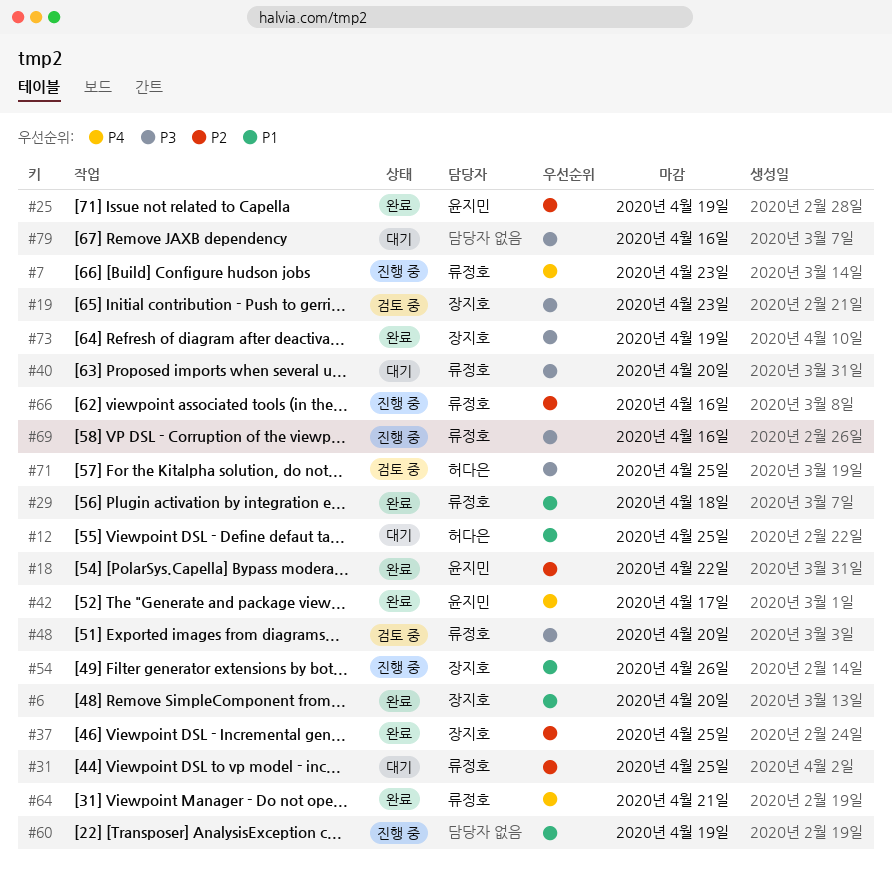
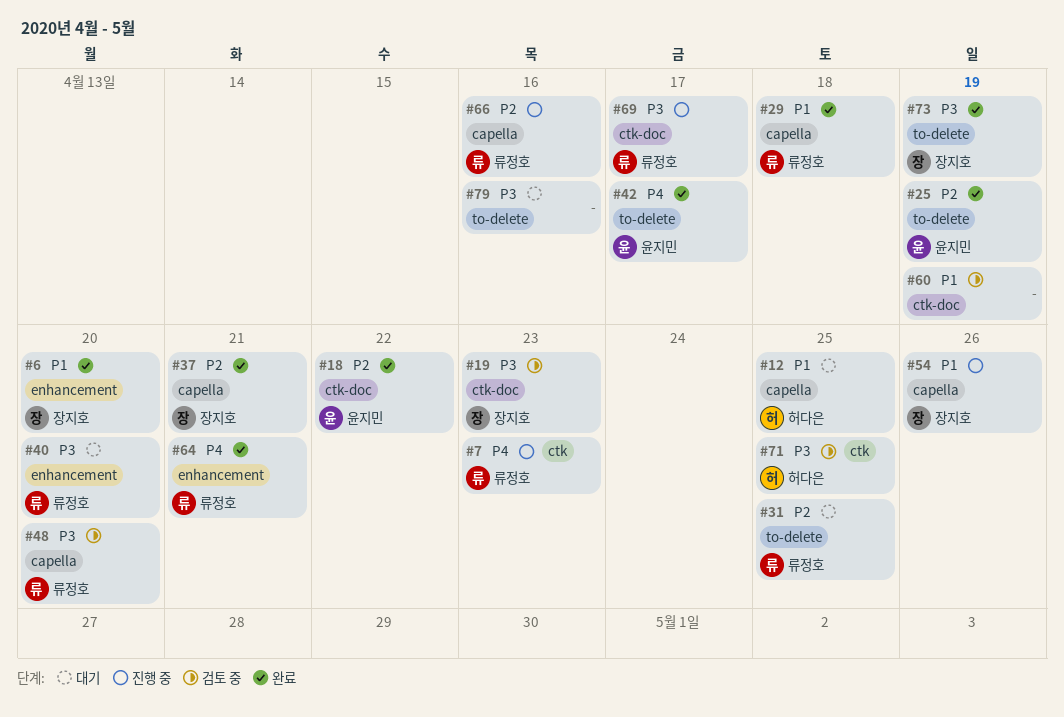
#37, due: Apr 25 -> Apr 21
#60, status: 진행 중 -> 검토 중
#69, due: Apr 16 -> Apr 17

